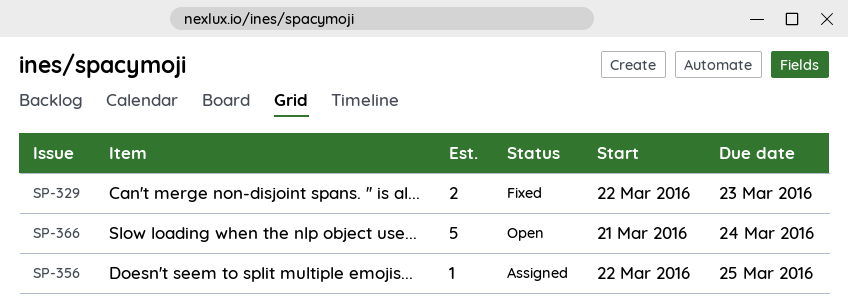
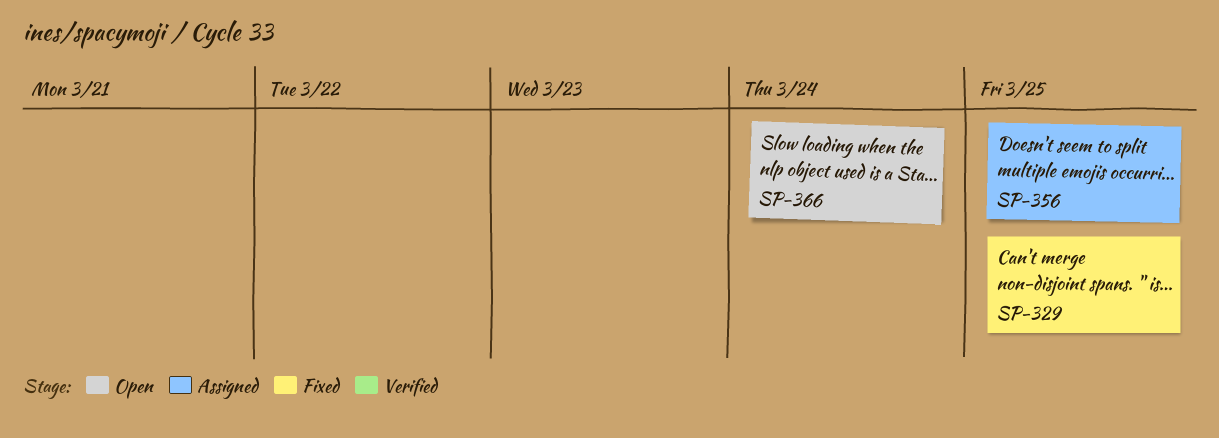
SP-329, due: Mar 23 -> Mar 25

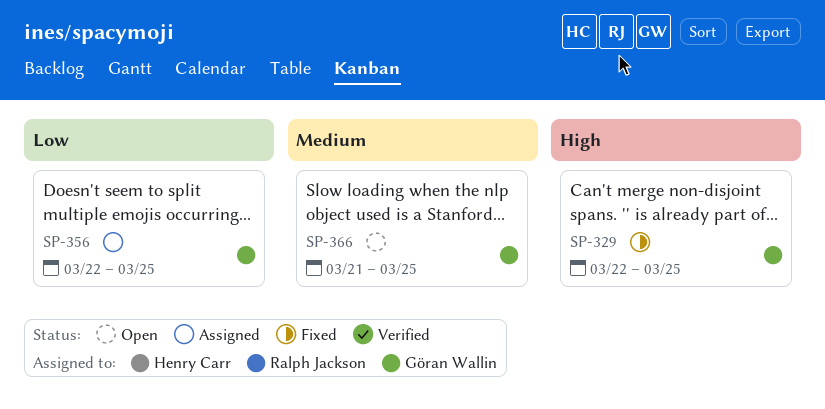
SP-366, due: Mar 24 -> Mar 25

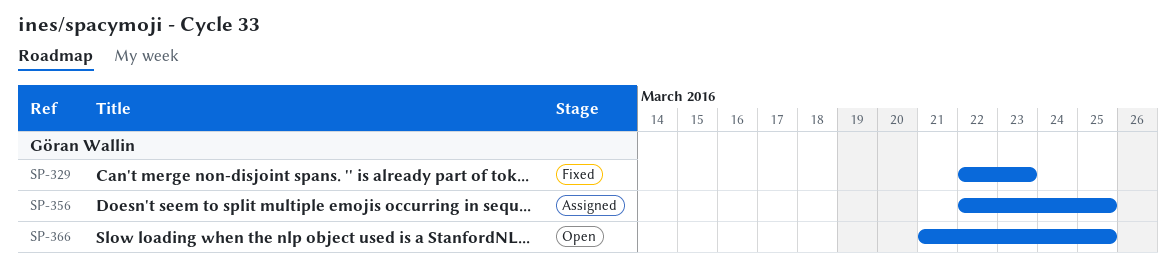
SP-329, due: Mar 25 -> Mar 23

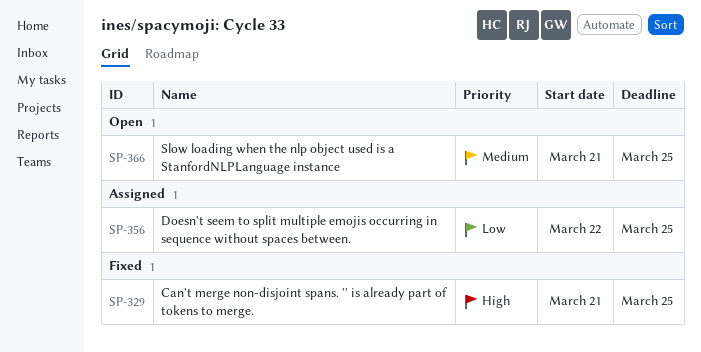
SP-329, start: Mar 22 -> Mar 21
SP-329, due: Mar 23 -> Mar 25

